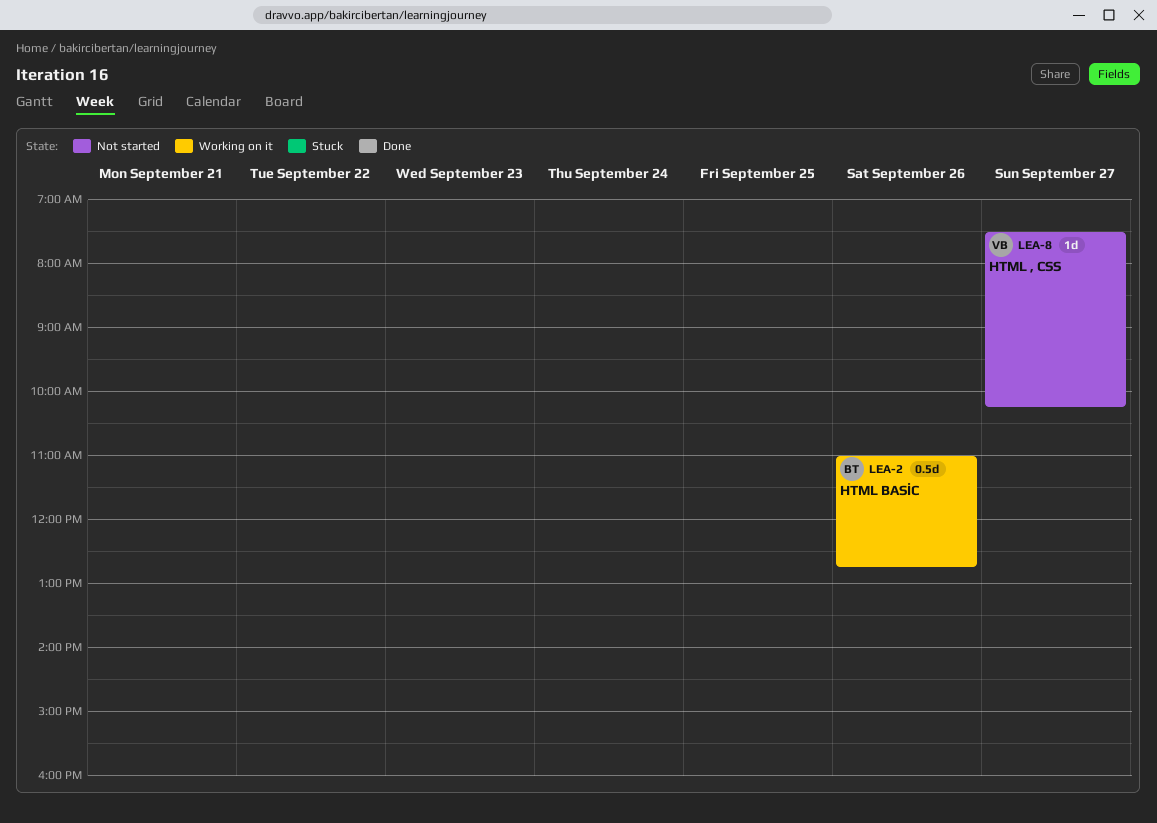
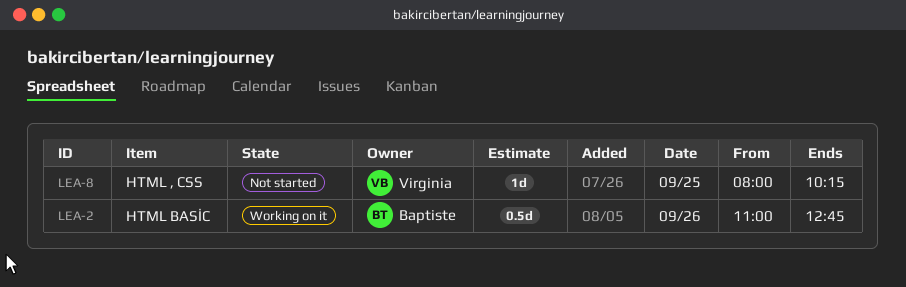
LEA-8, day: Sep 27 -> Sep 25
LEA-8, begins: 07:30 -> 08:00

